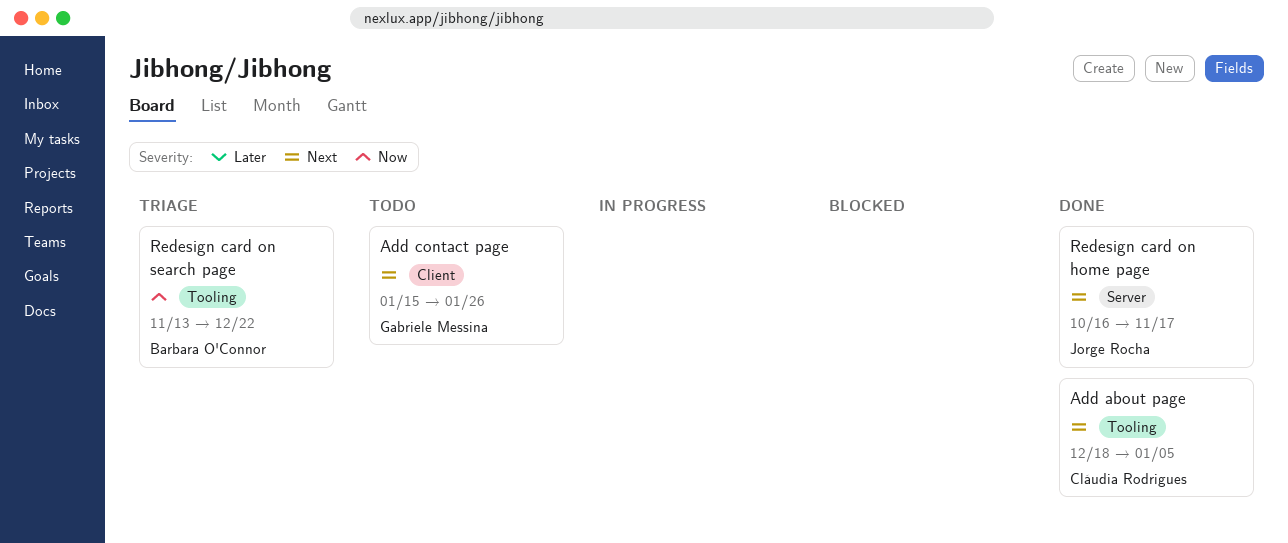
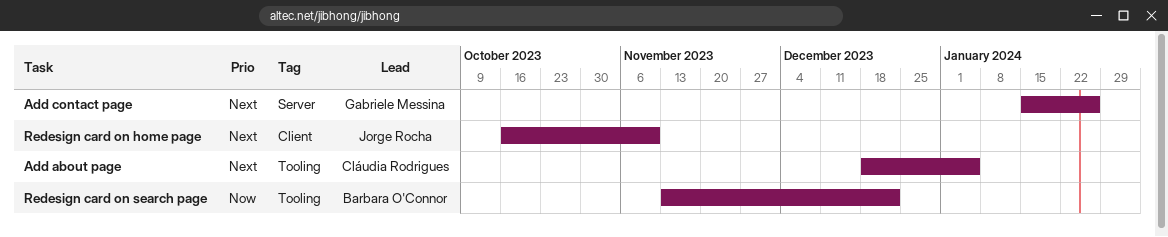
Add contact page, label: Client -> Server
Redesign card on home page, label: Server -> Client
Redesign card on home page, due: Nov 17 -> Nov 10

